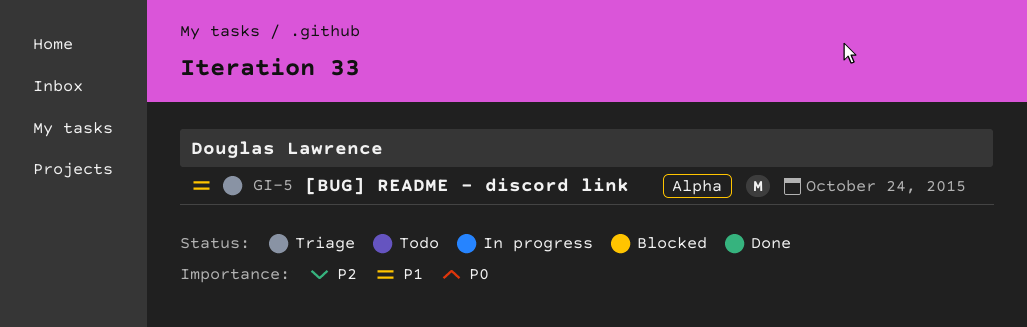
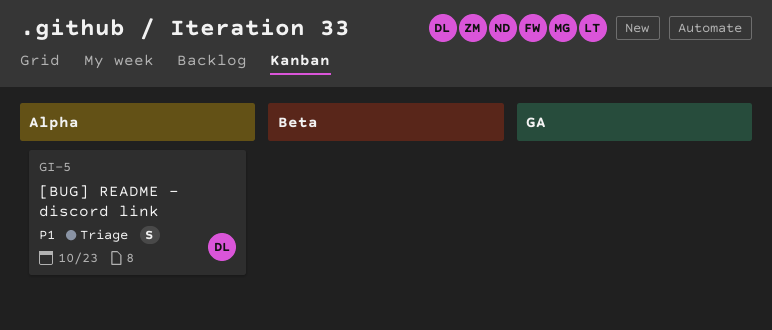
GI-5, estimate: M -> S
GI-5, due: Oct 24 -> Oct 23

